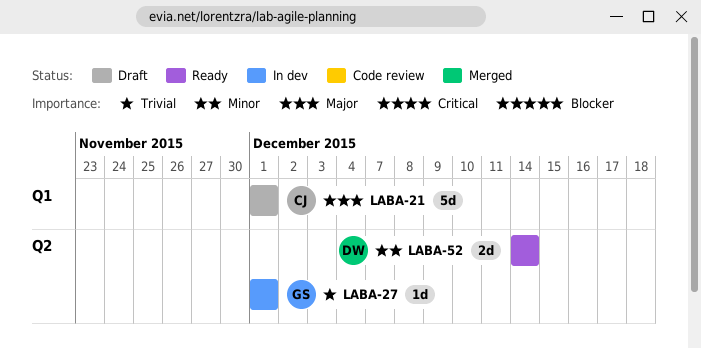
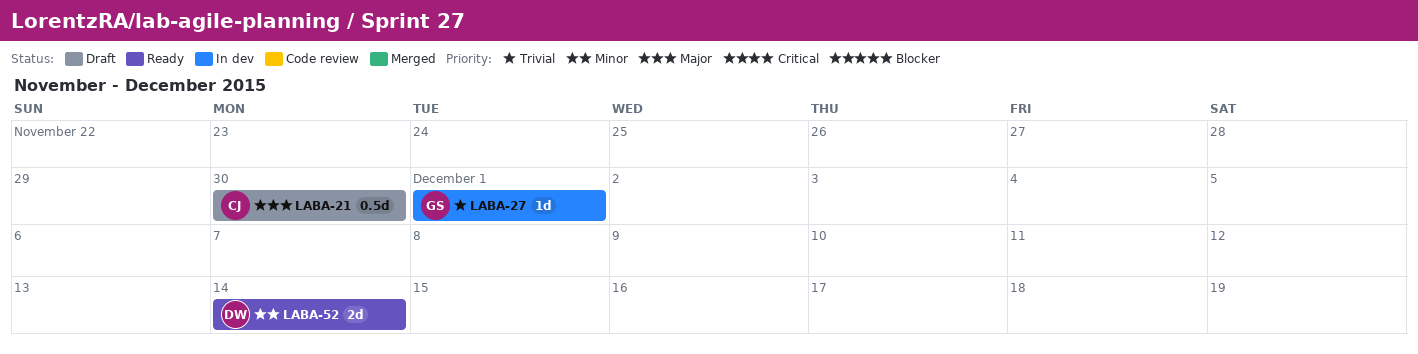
LABA-21, estimate: 5d -> 0.5d
LABA-21, start: Dec 1 -> Nov 30
LABA-21, due: Dec 1 -> Nov 30

